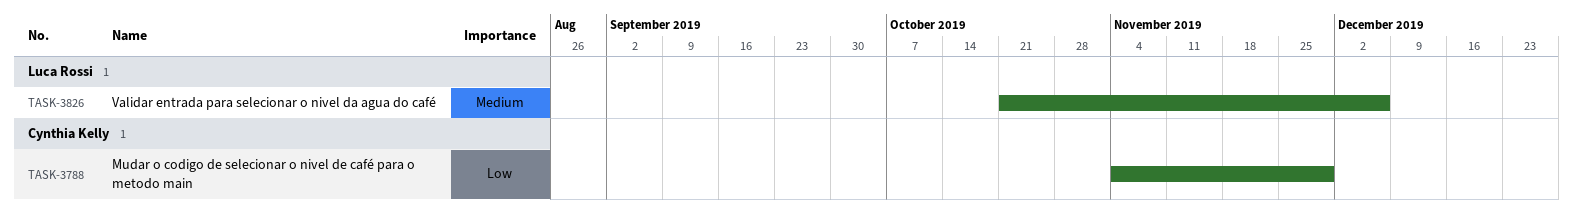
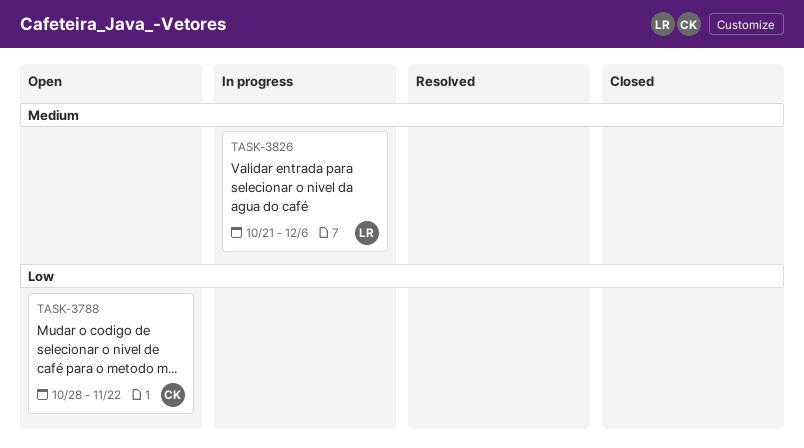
TASK-3788, start: Nov 4 -> Oct 28
TASK-3788, due: Nov 29 -> Nov 22

